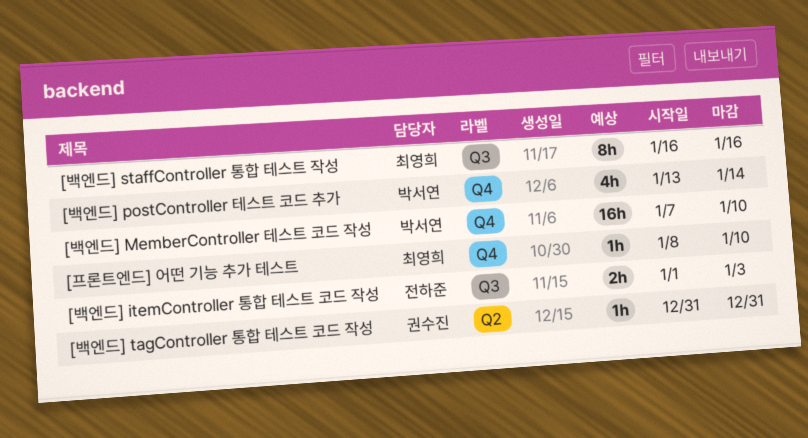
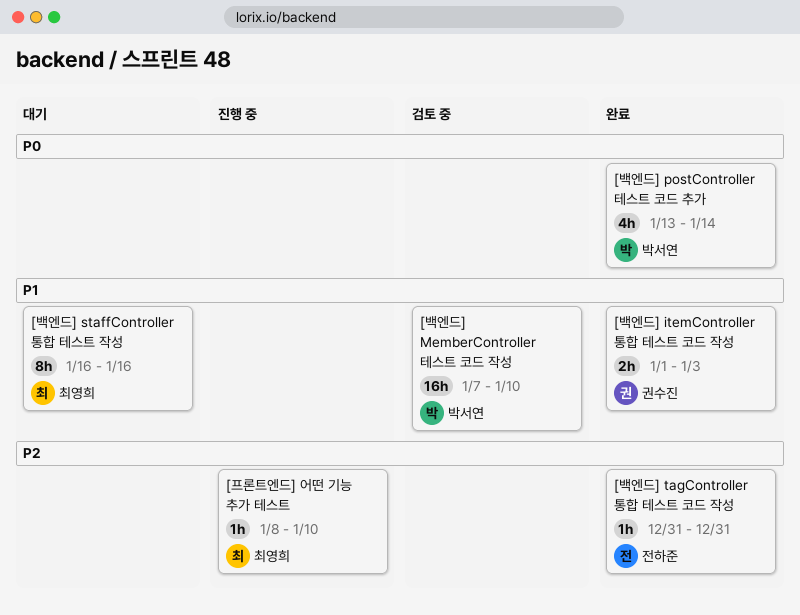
[백엔드] itemController 통합 테스트 코드 작성, owner: 전하준 -> 권수진
[백엔드] tagController 통합 테스트 코드 작성, owner: 권수진 -> 전하준

